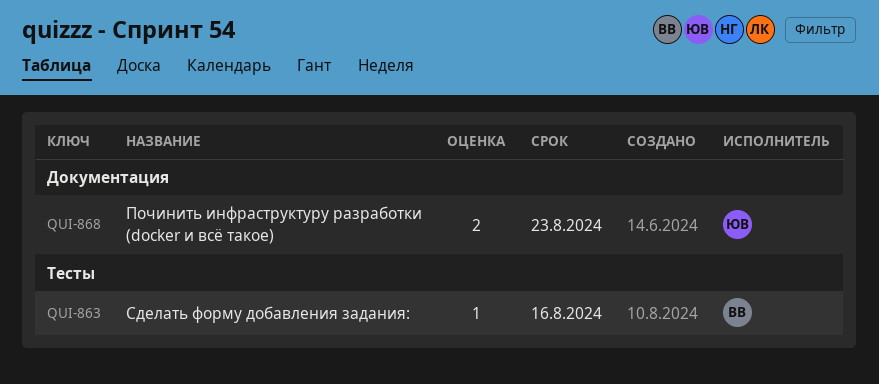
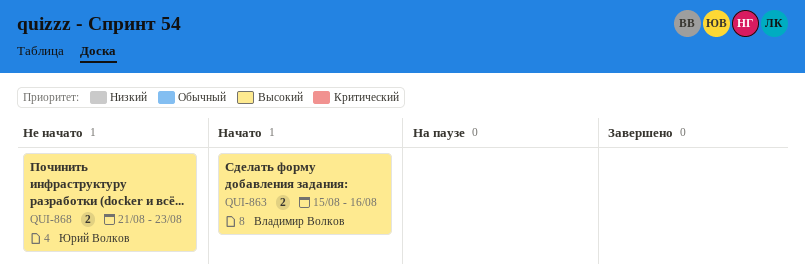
QUI-863, estimate: 1 -> 2

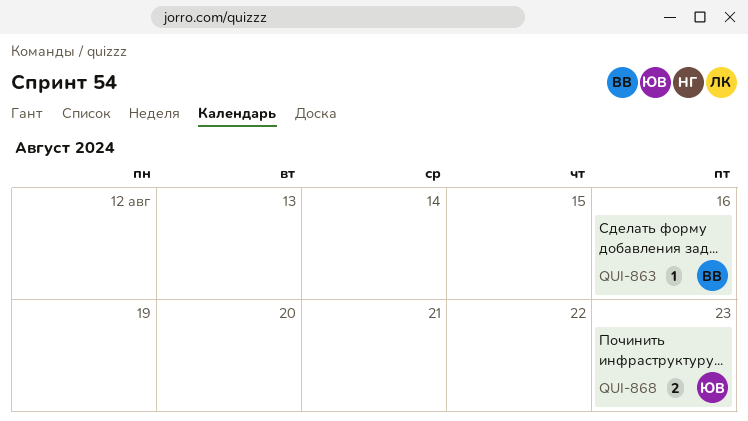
QUI-863, estimate: 2 -> 1

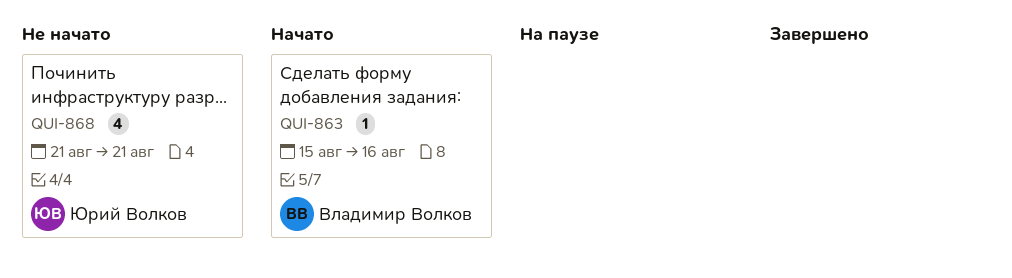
QUI-868, estimate: 2 -> 4
QUI-868, due: Aug 23 -> Aug 21

